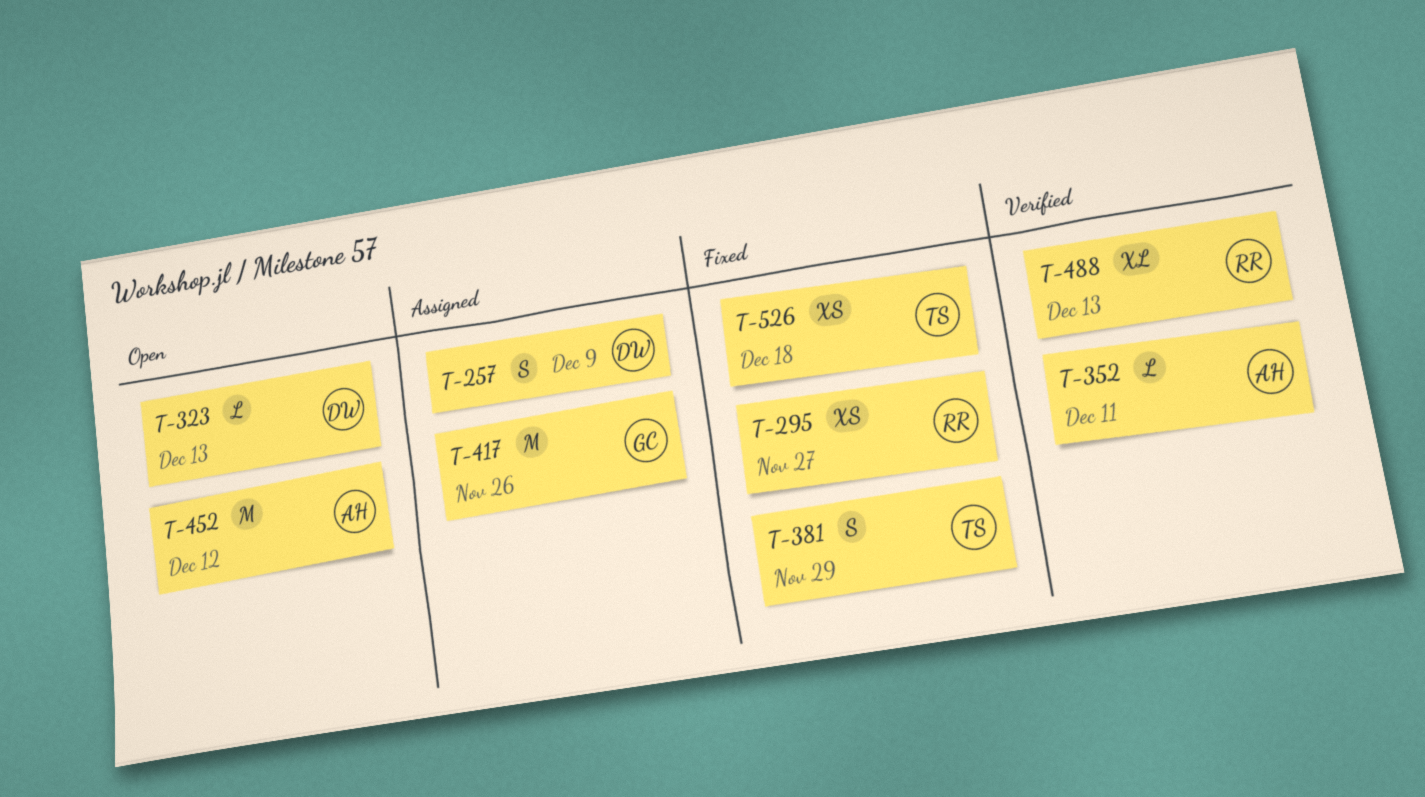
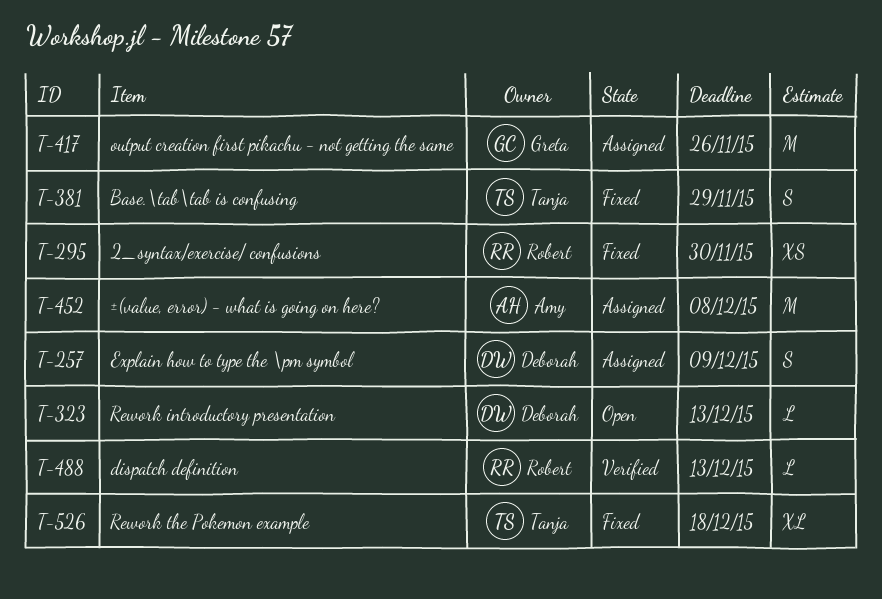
T-295, due: Nov 27 -> Nov 30
T-352: present -> none
T-452, status: Open -> Assigned
T-452, due: Dec 12 -> Dec 8
T-488, estimate: XL -> L
T-526, estimate: XS -> XL

